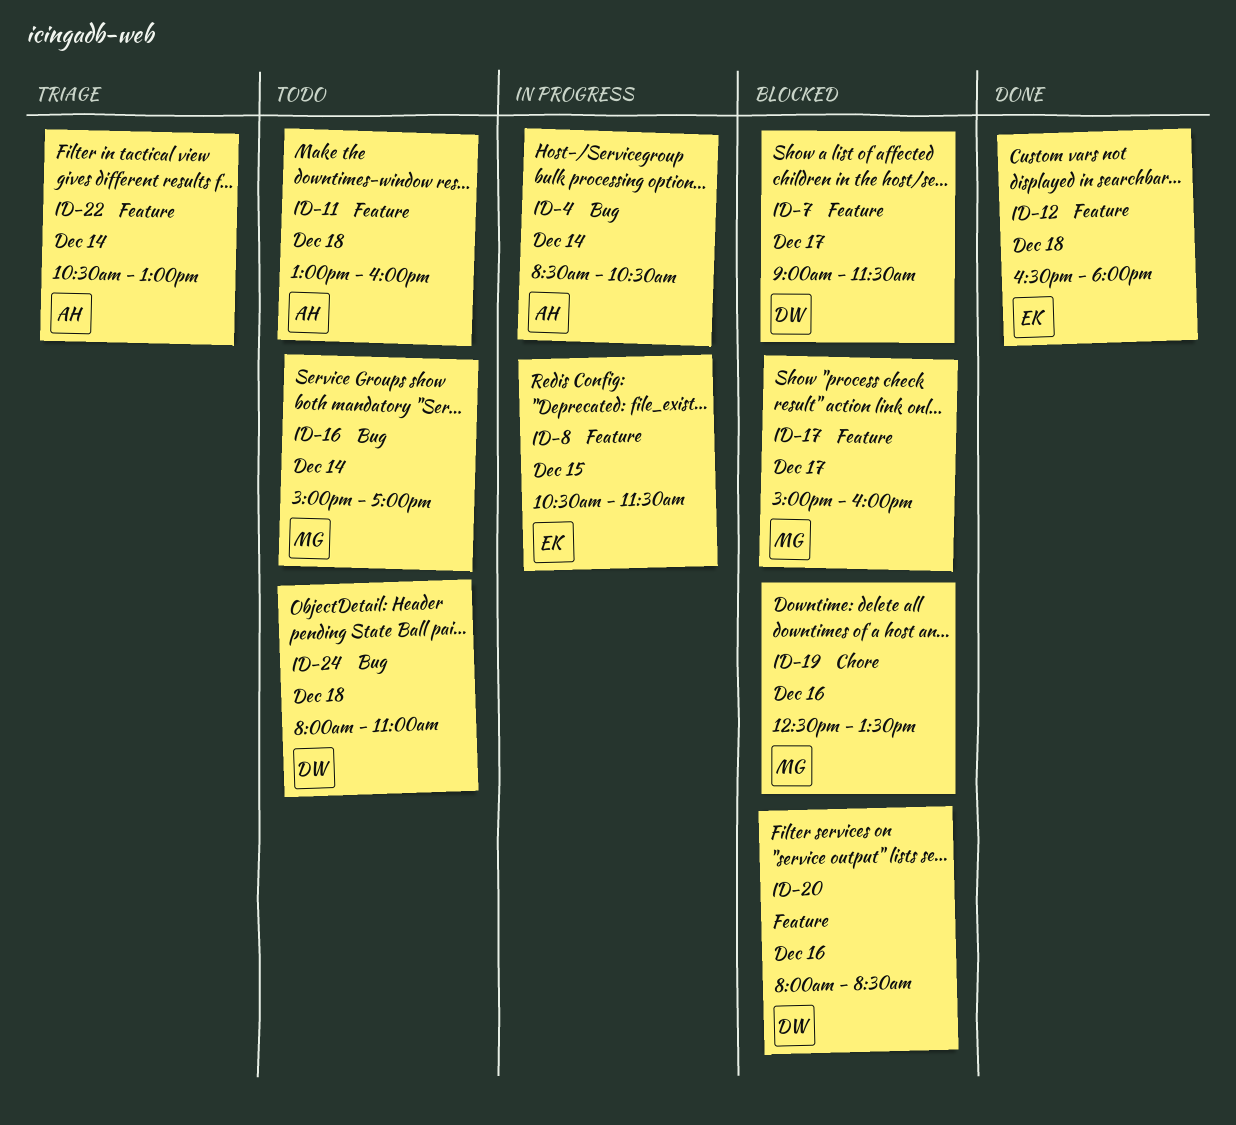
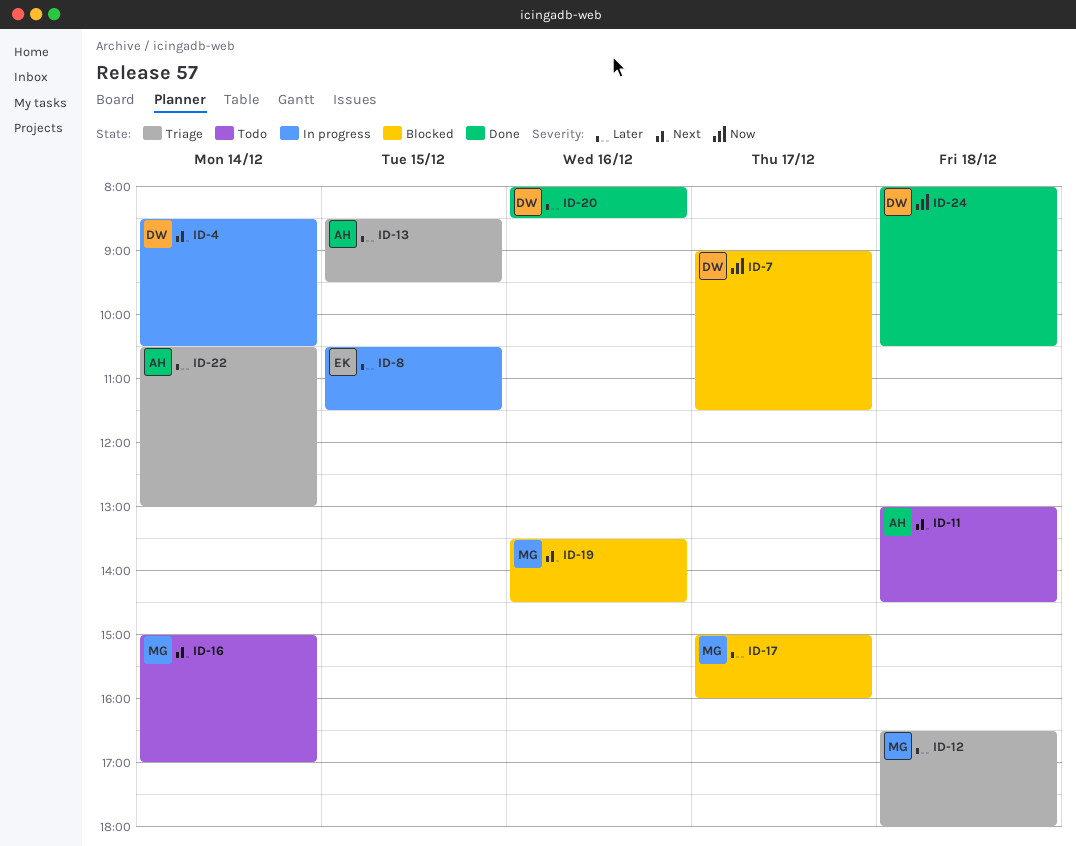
ID-4, owner: AH -> DW
ID-11, ends: 16:00 -> 14:30
ID-12, status: Done -> Triage
ID-12, owner: EK -> MG
ID-13: none -> present
ID-19, begins: 12:30 -> 13:30
ID-19, ends: 13:30 -> 14:30
ID-20, status: Blocked -> Done
ID-24, status: Todo -> Done
ID-24, ends: 11:00 -> 10:30

